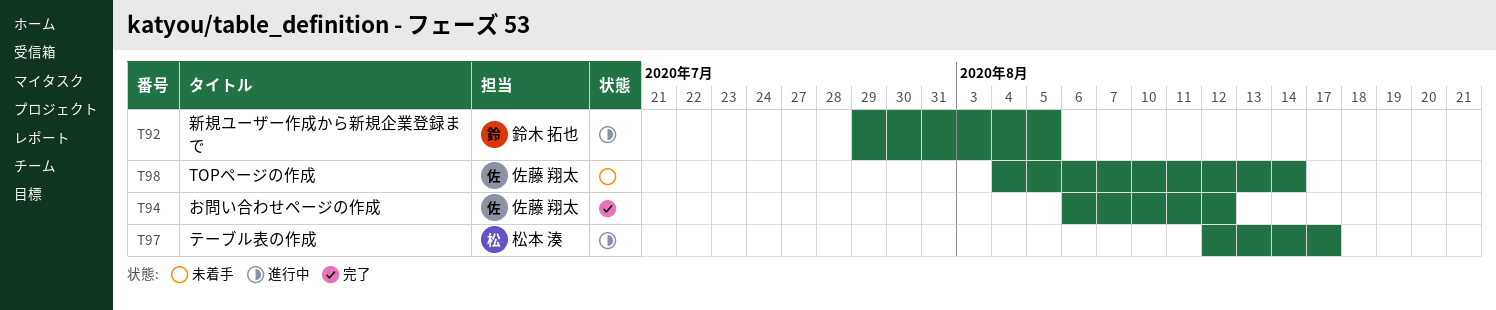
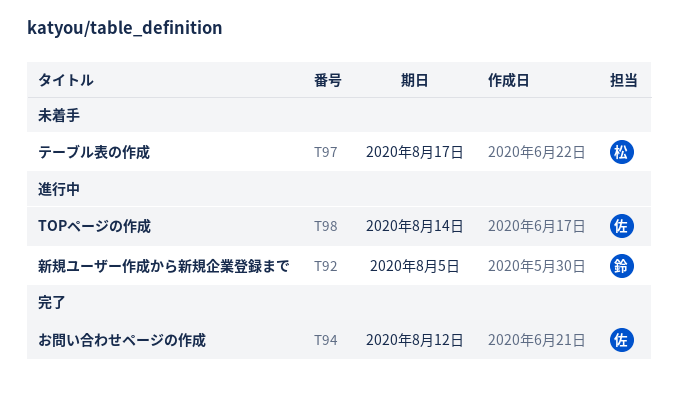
T97, status: 進行中 -> 未着手
T98, status: 未着手 -> 進行中

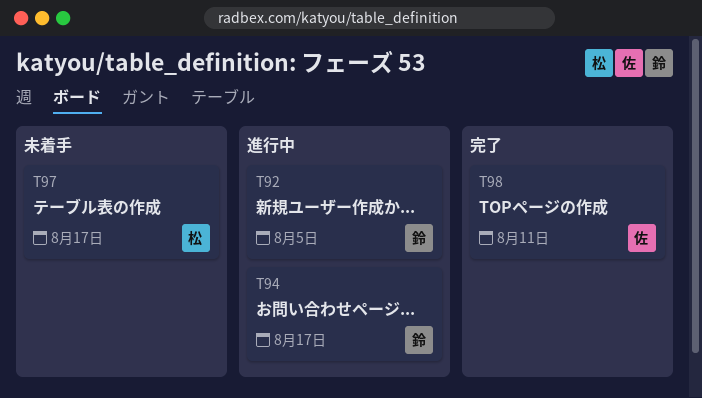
T94, status: 完了 -> 進行中
T94, owner: 佐 -> 鈴
T94, due: Aug 12 -> Aug 17
T98, status: 進行中 -> 完了
T98, due: Aug 14 -> Aug 11

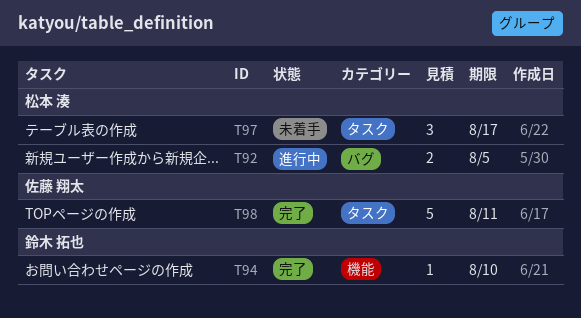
T92, owner: 鈴木 拓也 -> 松本 湊
T94, status: 進行中 -> 完了
T94, due: Aug 17 -> Aug 10

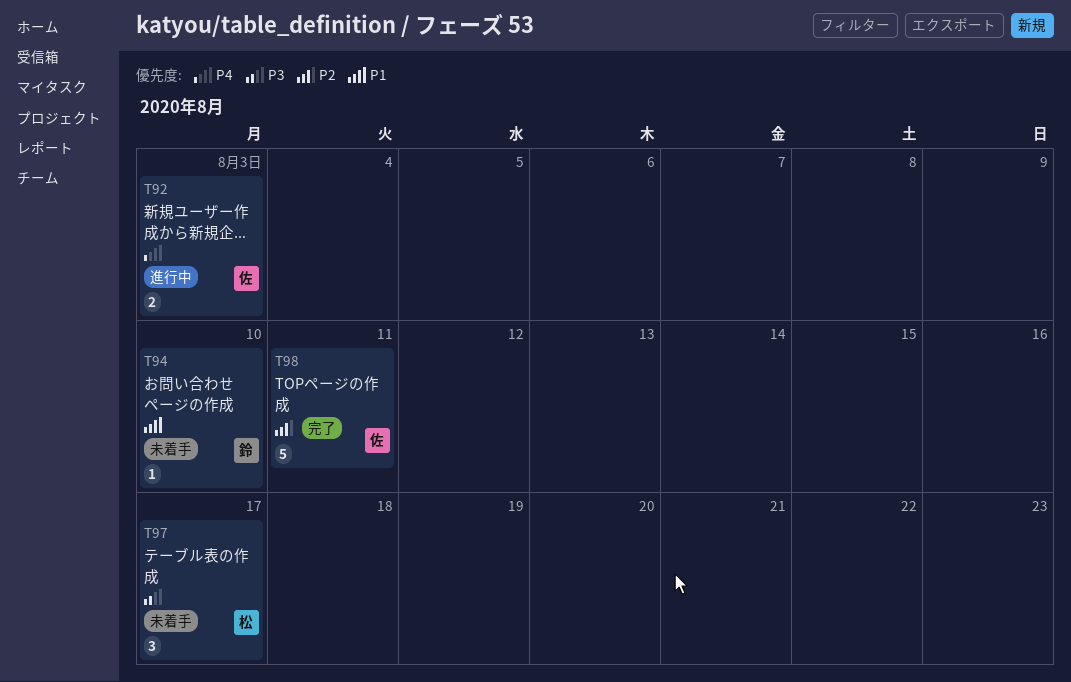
T92, owner: 松本 湊 -> 佐藤 翔太
T92, due: Aug 5 -> Aug 3
T94, status: 完了 -> 未着手

